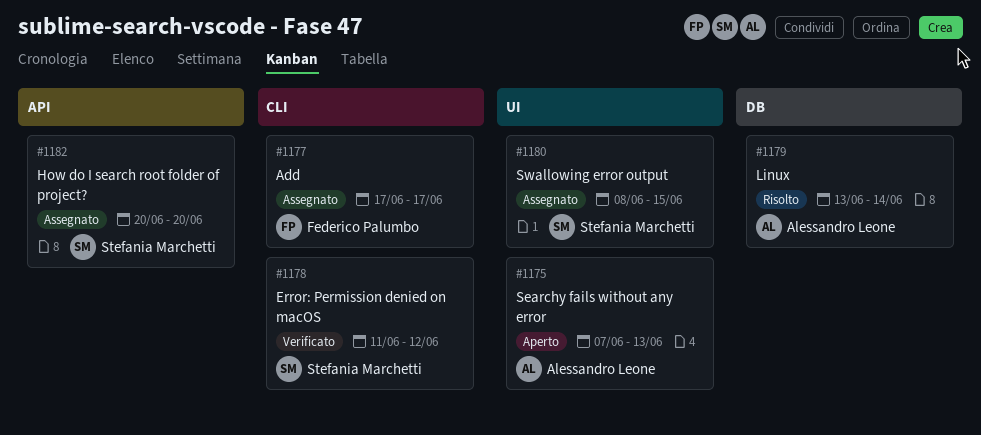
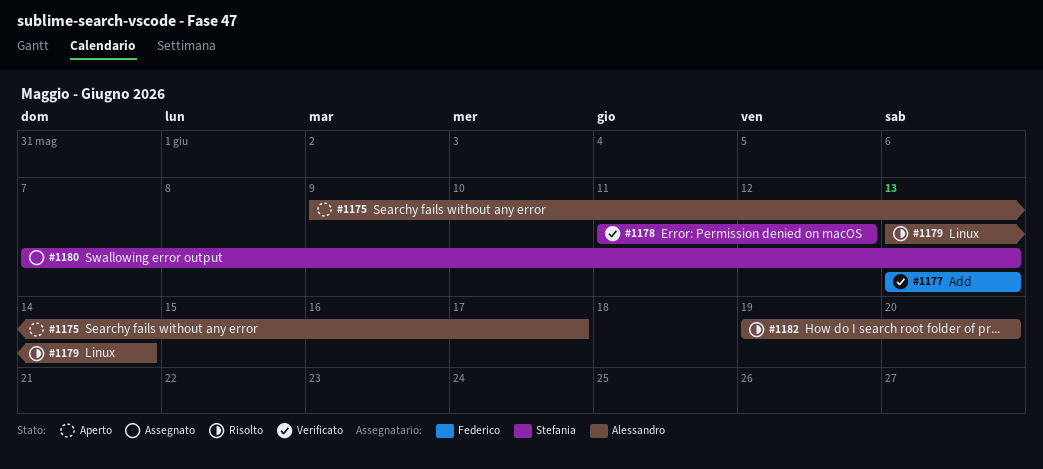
#1175, start: Jun 7 -> Jun 9
#1175, due: Jun 13 -> Jun 17
#1177, status: Assegnato -> Verificato
#1177, start: Jun 17 -> Jun 13
#1177, due: Jun 17 -> Jun 13
#1180, start: Jun 8 -> Jun 7
#1180, due: Jun 15 -> Jun 13
#1182, status: Assegnato -> Risolto
#1182, owner: Stefania Marchetti -> Alessandro Leone
#1182, start: Jun 20 -> Jun 19

